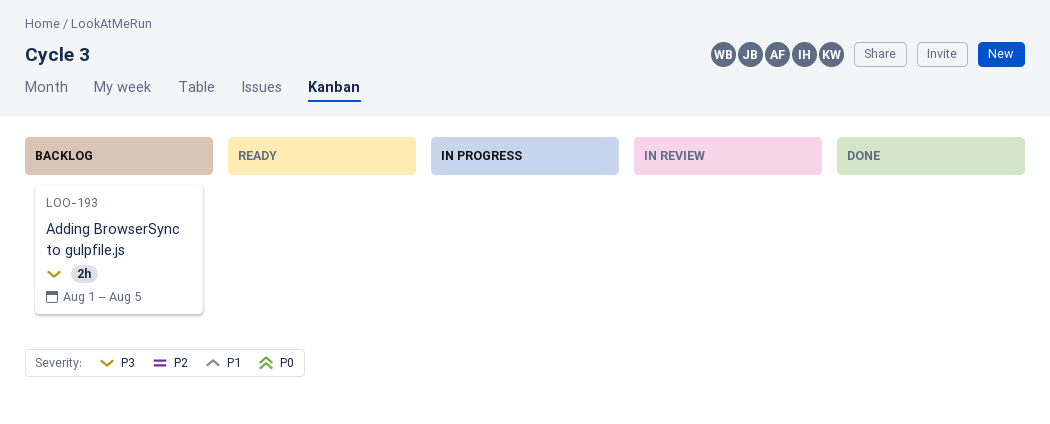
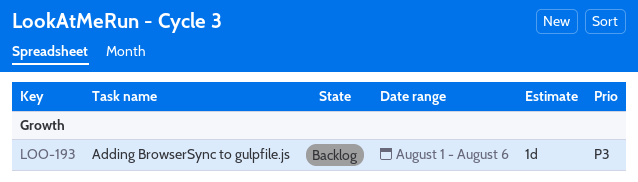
LOO-193, estimate: 2h -> 1d
LOO-193, due: Aug 5 -> Aug 6

